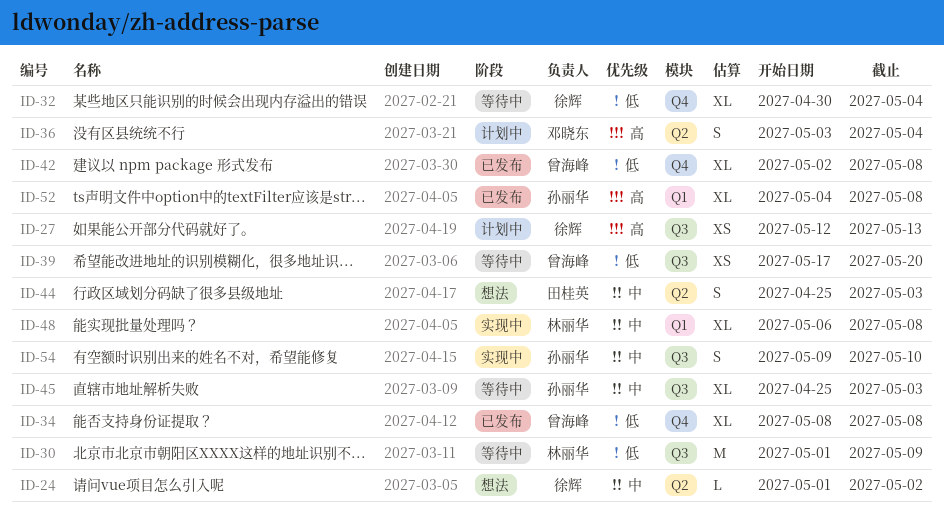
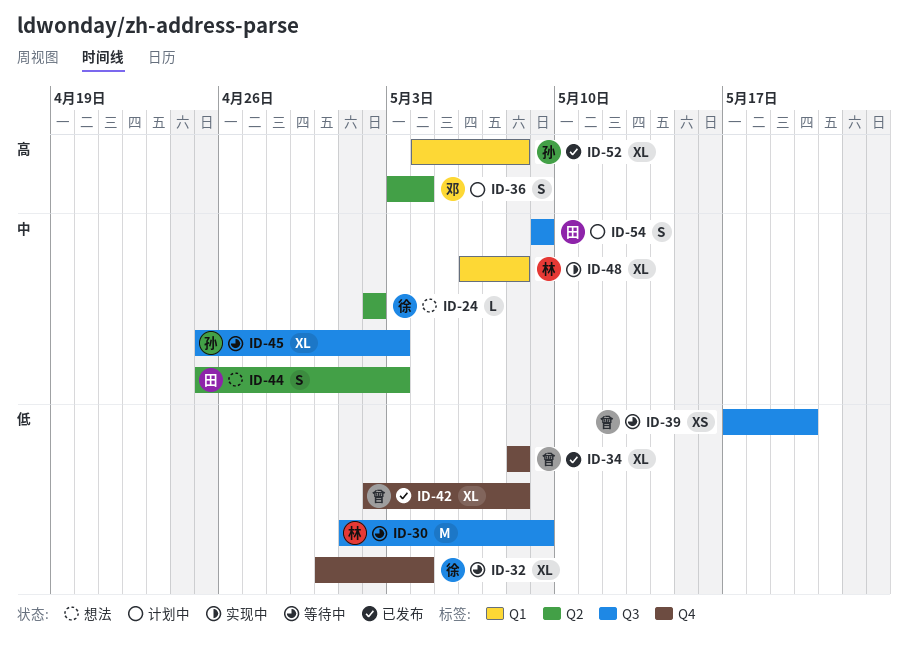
ID-24, start: May 1 -> May 2
ID-27: present -> none
ID-54, status: 实现中 -> 计划中
ID-54, owner: 孙丽华 -> 田桂英
ID-54, due: May 10 -> May 9

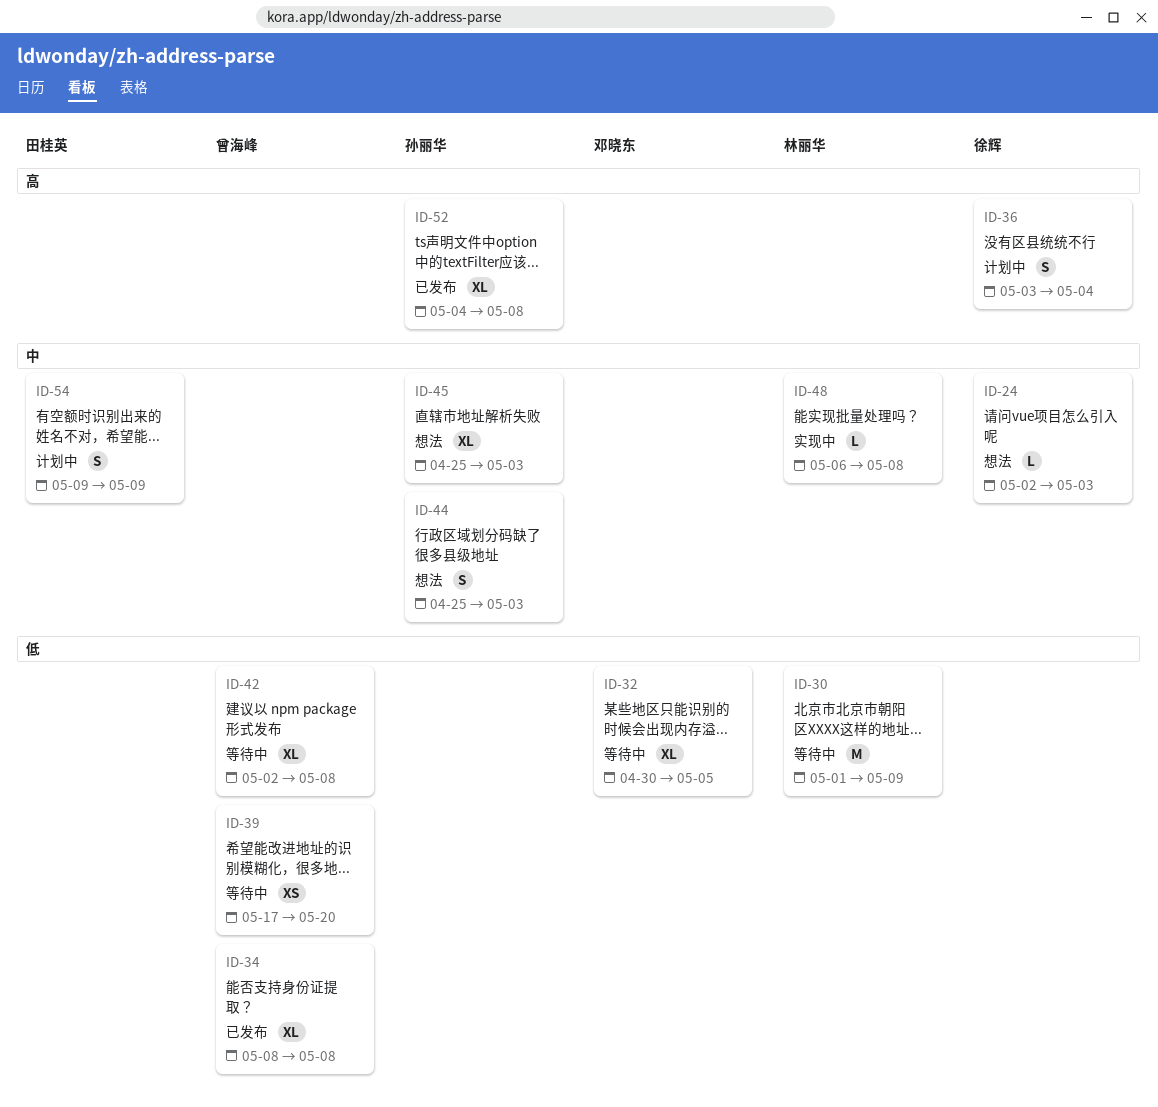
ID-24, due: May 2 -> May 3
ID-32, owner: 徐辉 -> 邓晓东
ID-32, due: May 4 -> May 5
ID-36, owner: 邓晓东 -> 徐辉
ID-42, status: 已发布 -> 等待中
ID-44, owner: 田桂英 -> 孙丽华
ID-45, status: 等待中 -> 想法
ID-48, estimate: XL -> L

